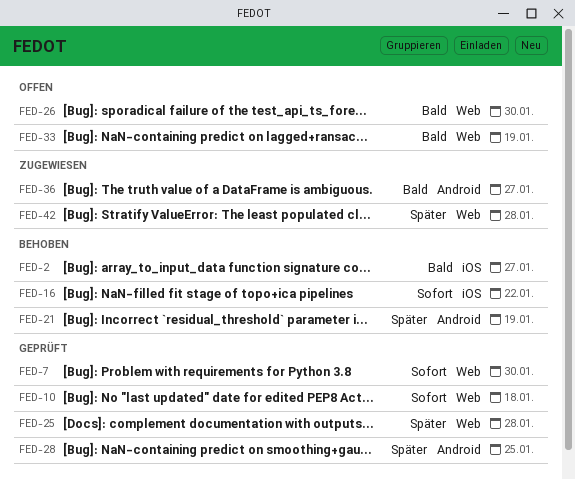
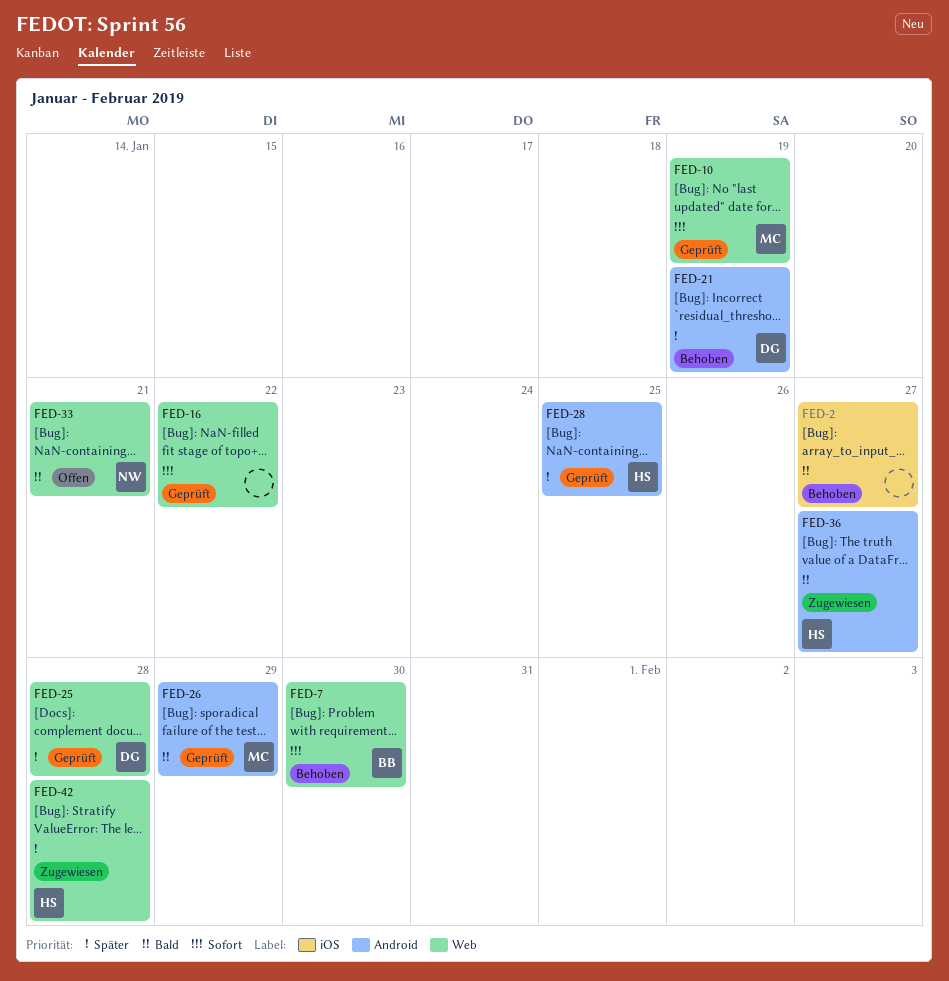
FED-7, status: Geprüft -> Behoben
FED-10, due: Jan 18 -> Jan 19
FED-16, status: Behoben -> Geprüft
FED-16, label: iOS -> Web
FED-26, status: Offen -> Geprüft
FED-26, label: Web -> Android
FED-26, due: Jan 30 -> Jan 29
FED-33, due: Jan 19 -> Jan 21

